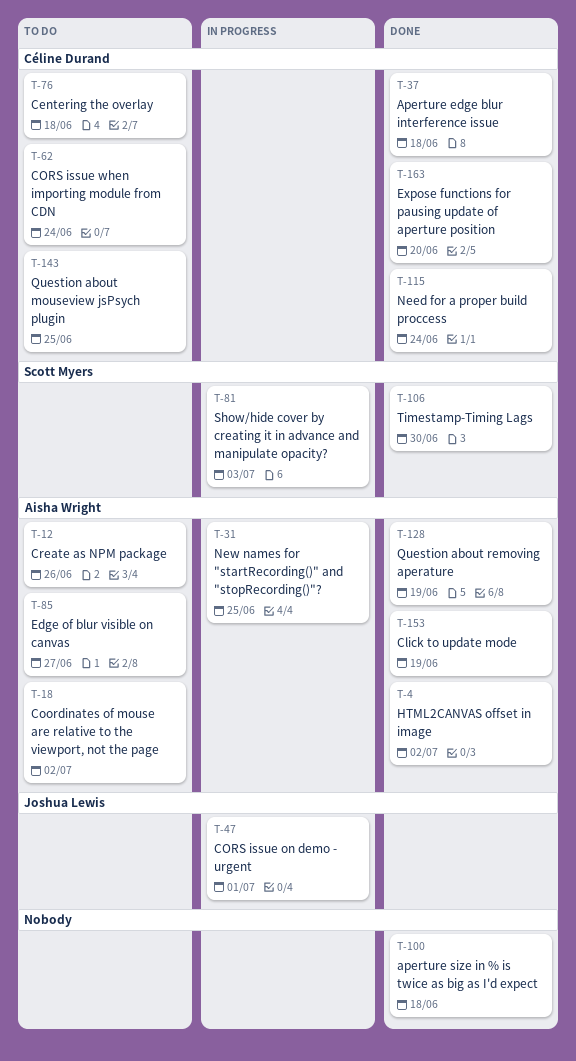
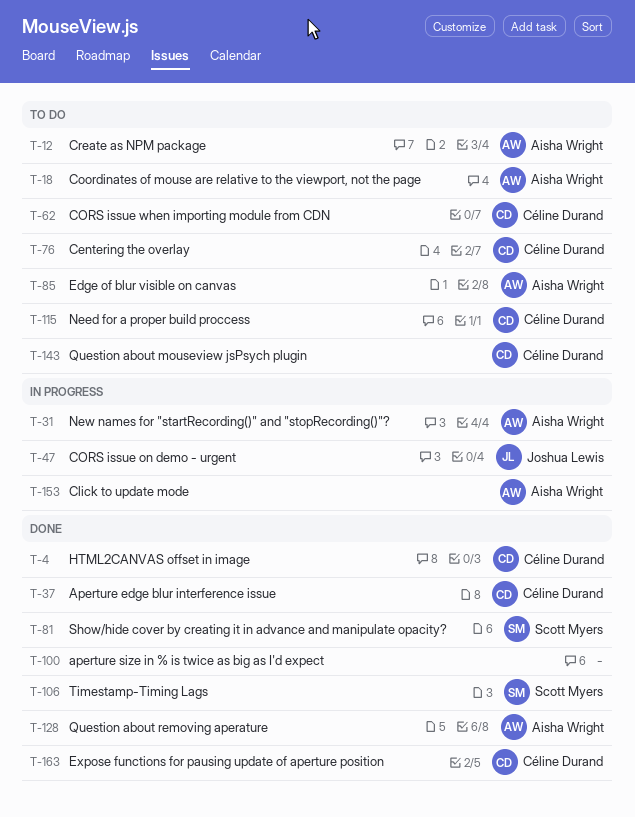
T-4, owner: Aisha Wright -> Céline Durand
T-81, status: In progress -> Done
T-115, status: Done -> To do
T-153, status: Done -> In progress

